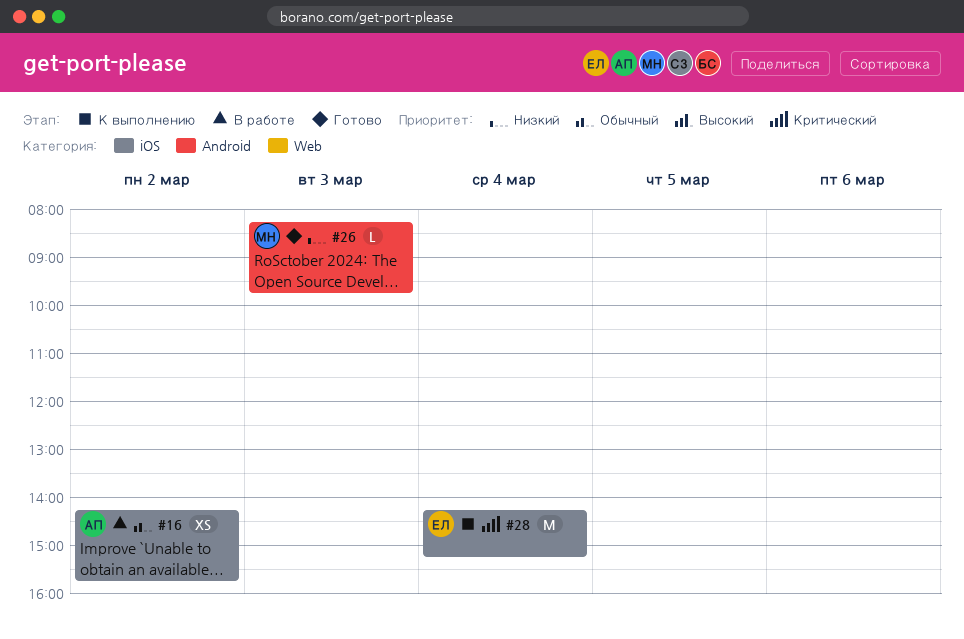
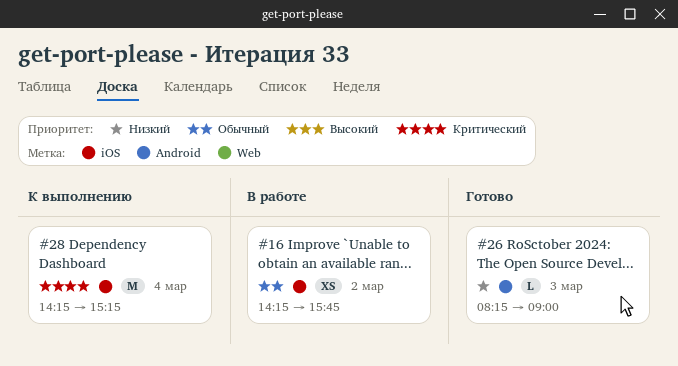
#26, ends: 09:45 -> 09:00

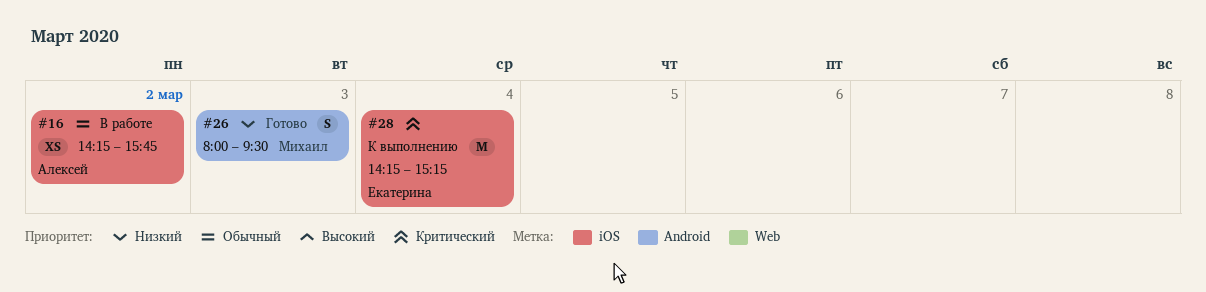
#26, estimate: L -> S
#26, begins: 08:15 -> 08:00
#26, ends: 09:00 -> 09:30

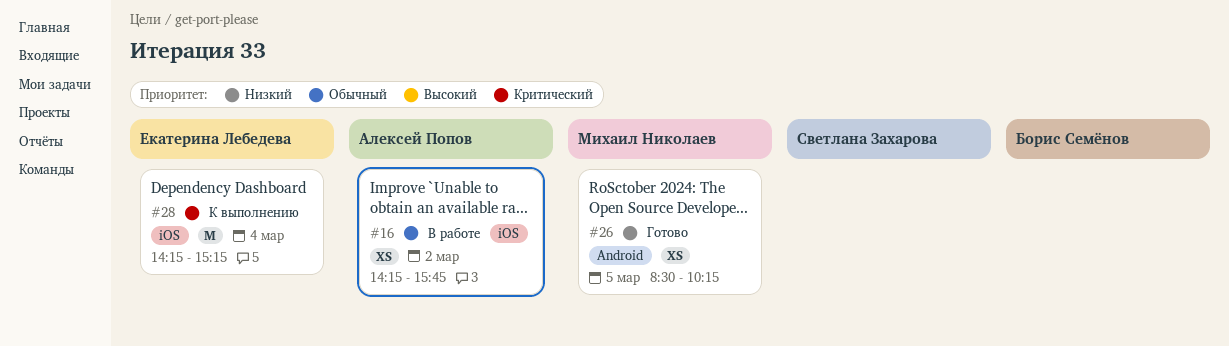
#26, estimate: S -> XS
#26, day: Mar 3 -> Mar 5
#26, begins: 08:00 -> 08:30
#26, ends: 09:30 -> 10:15

